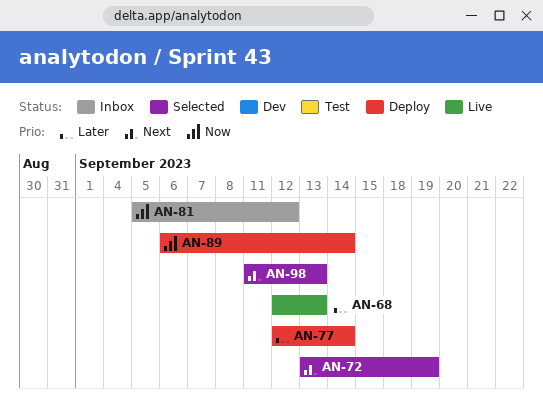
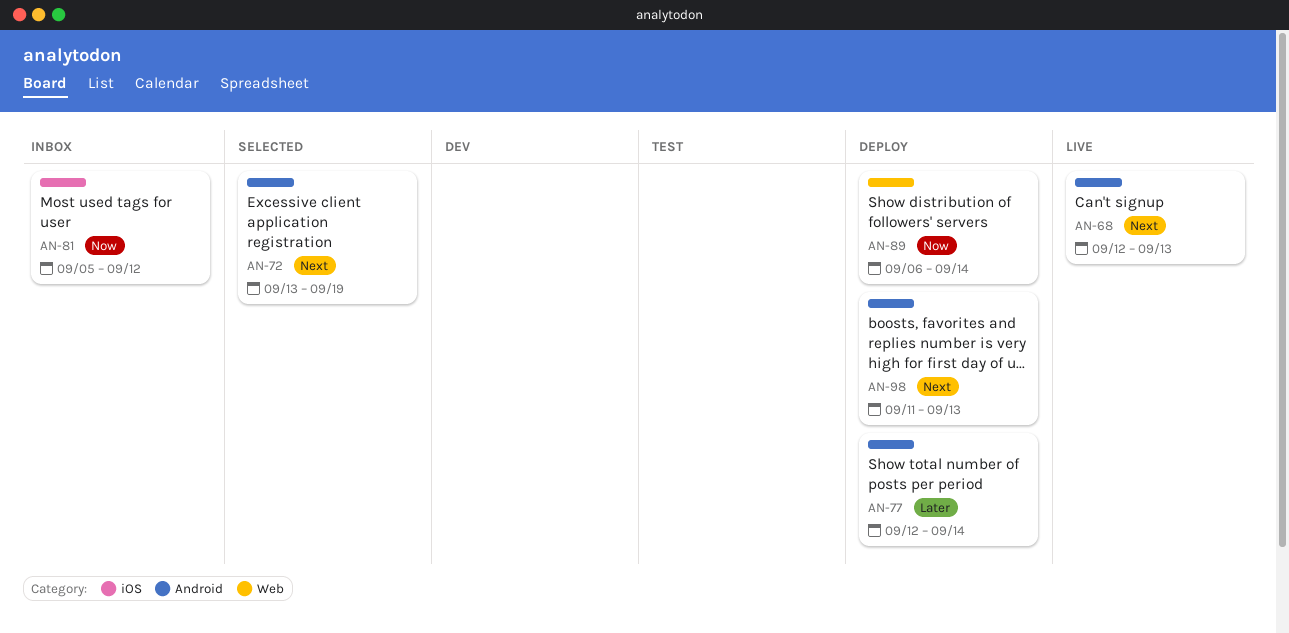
AN-68, priority: Later -> Next
AN-98, status: Selected -> Deploy

